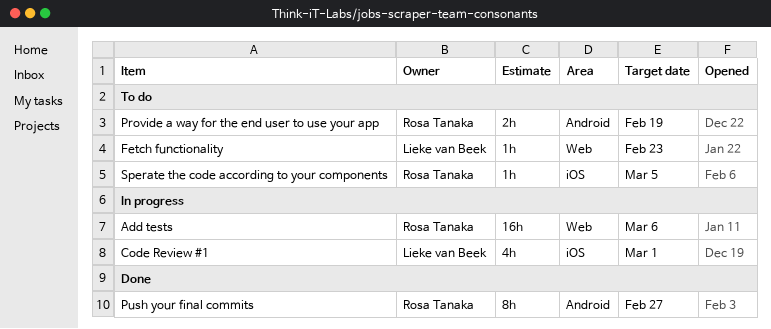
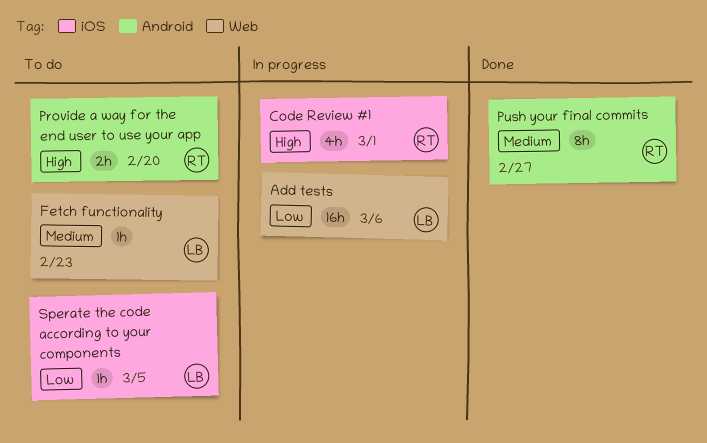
Add tests, owner: Rosa Tanaka -> Lieke van Beek
Code Review #1, owner: Lieke van Beek -> Rosa Tanaka
Provide a way for the end user to use your app, due: Feb 19 -> Feb 20
Sperate the code according to your components, owner: Rosa Tanaka -> Lieke van Beek

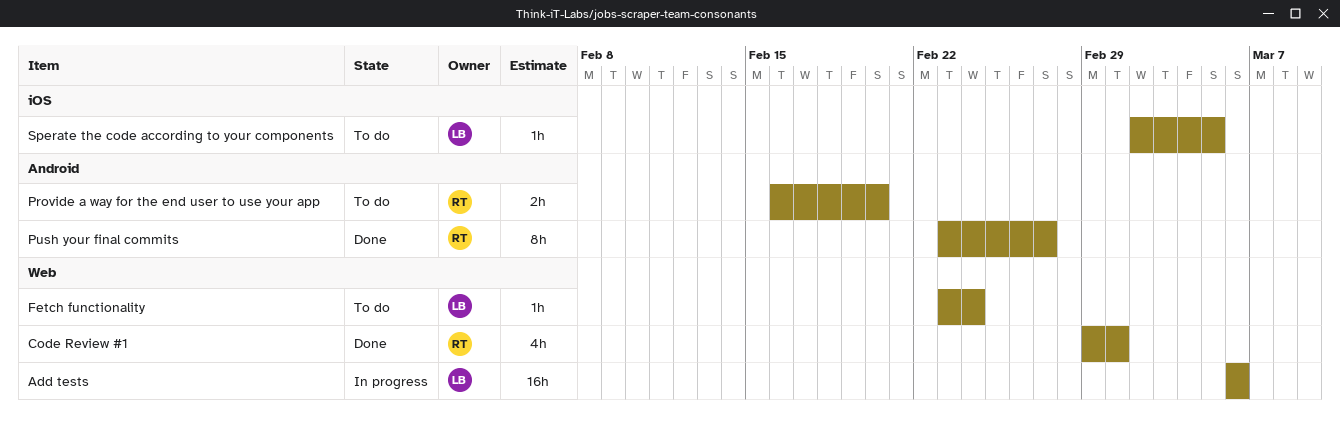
Code Review #1, status: In progress -> Done
Code Review #1, label: iOS -> Web
Fetch functionality, due: Feb 23 -> Feb 24

